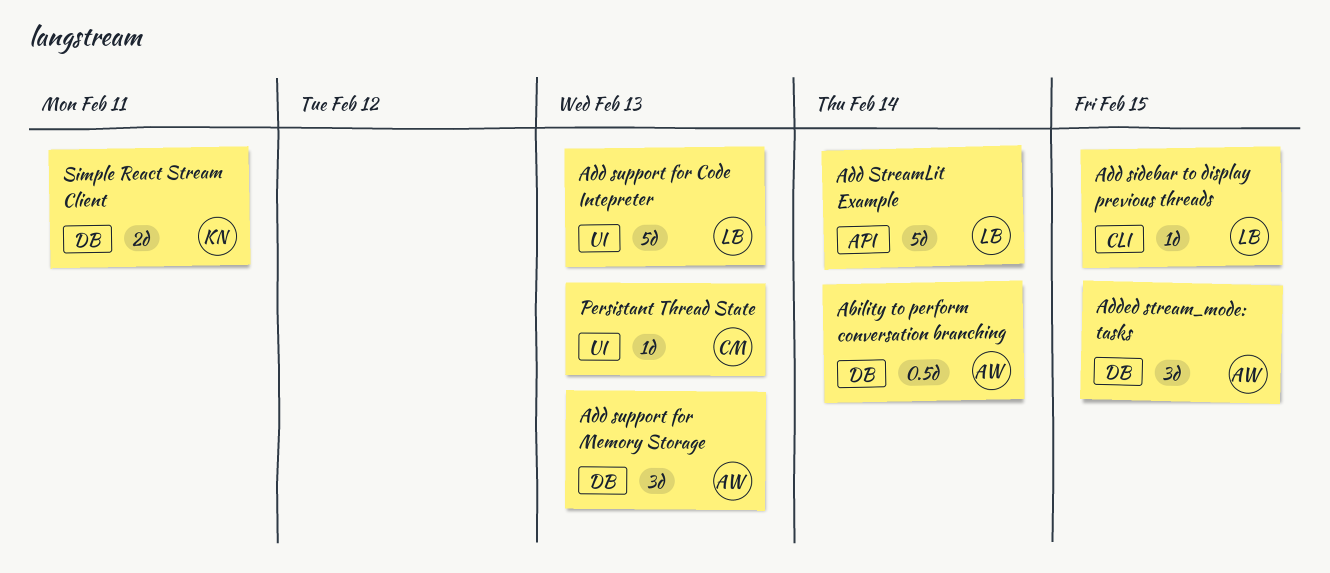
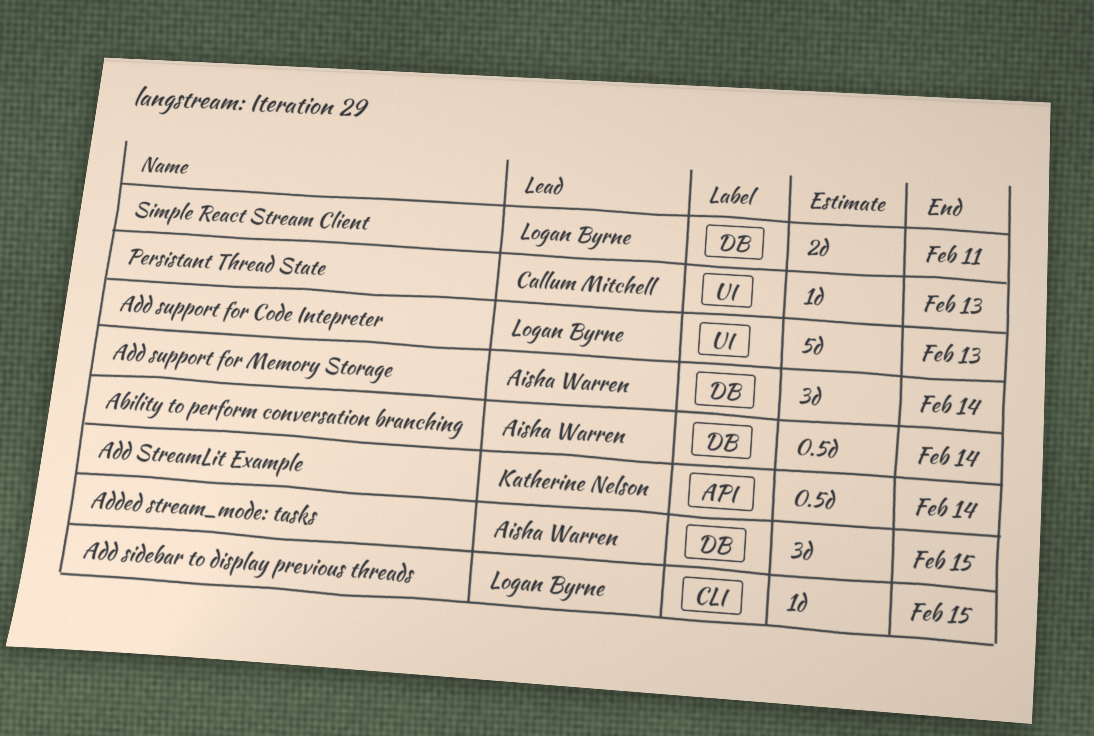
Add StreamLit Example, owner: Logan Byrne -> Katherine Nelson
Add StreamLit Example, estimate: 5d -> 0.5d
Add support for Memory Storage, due: Feb 13 -> Feb 14
Simple React Stream Client, owner: Katherine Nelson -> Logan Byrne

